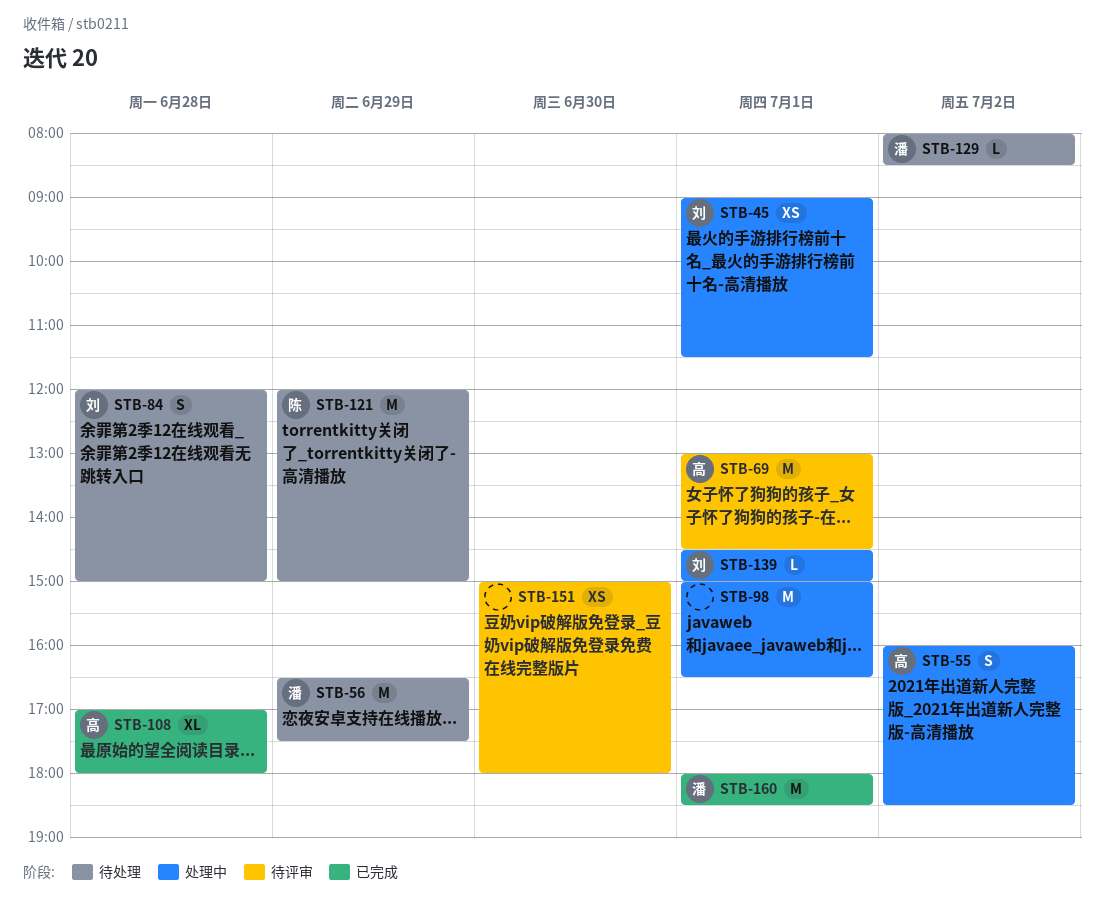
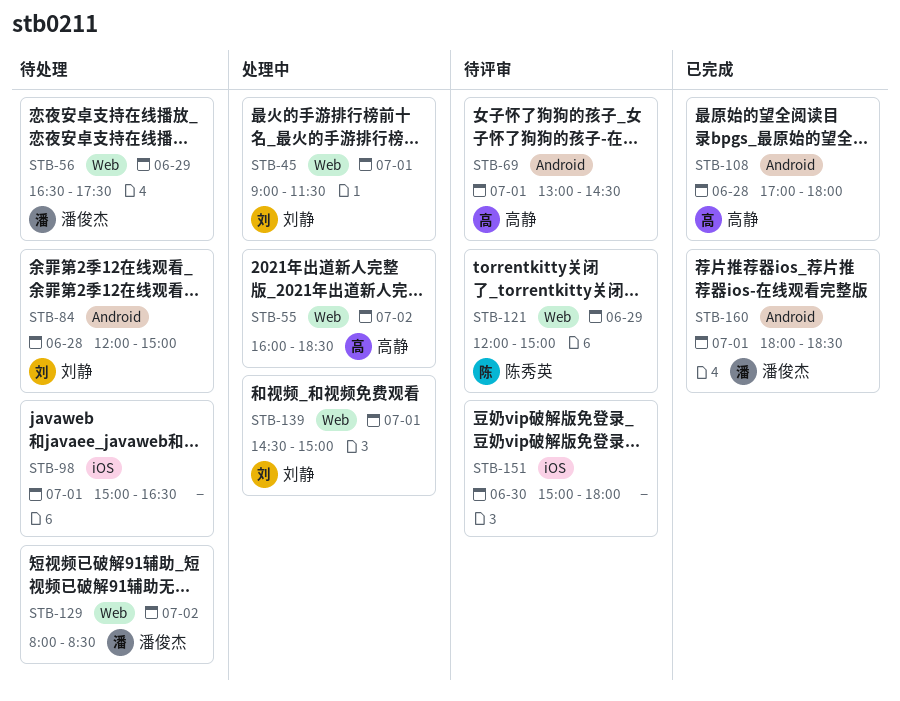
STB-98, status: 处理中 -> 待处理
STB-121, status: 待处理 -> 待评审

